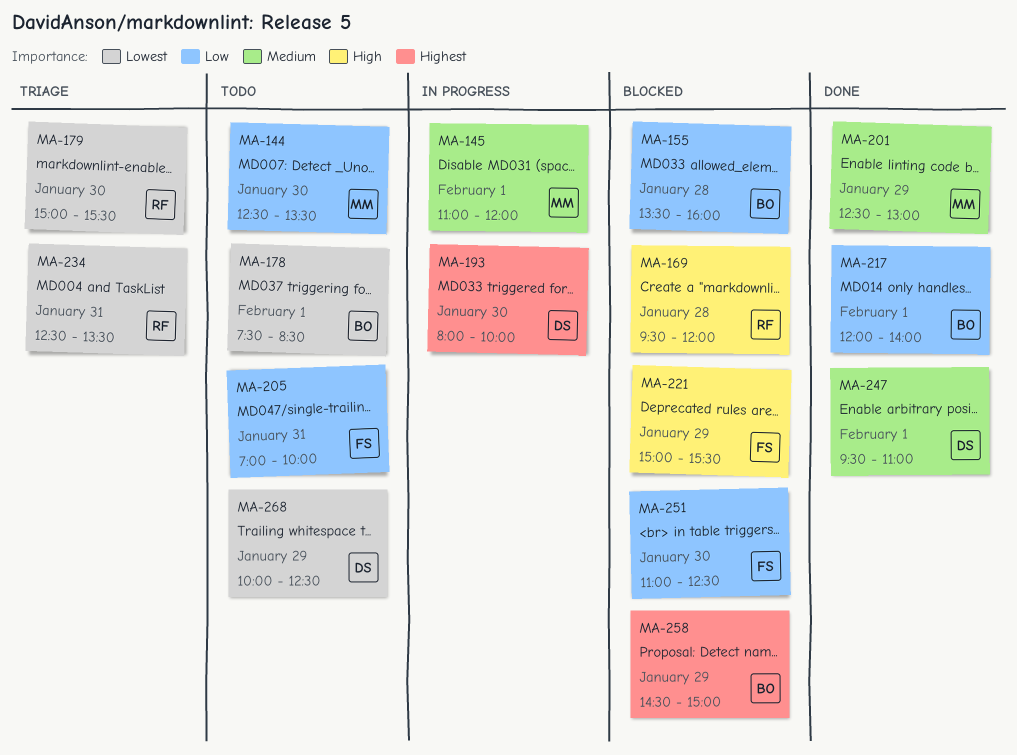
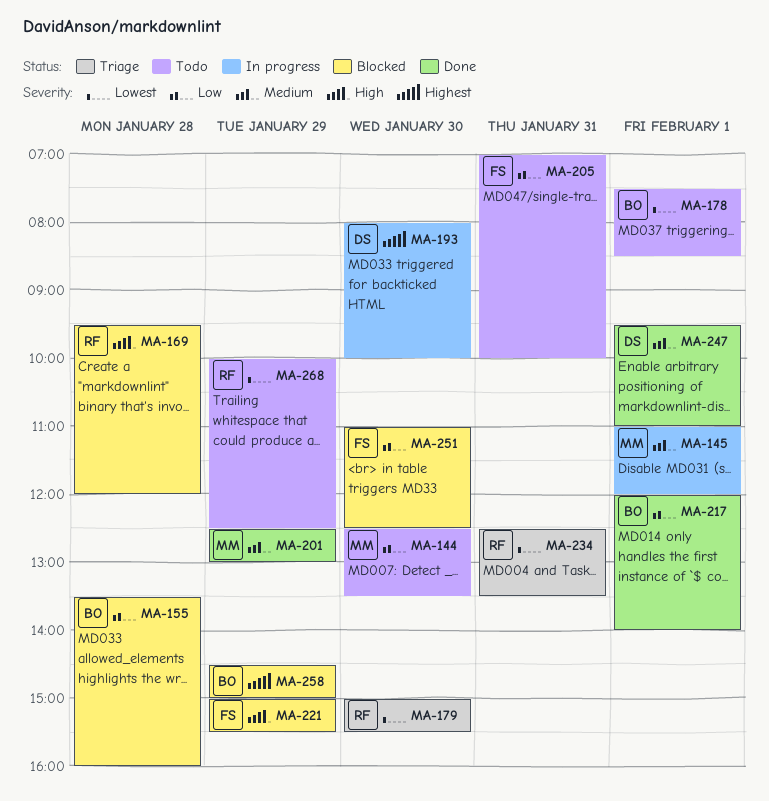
MA-268, owner: DS -> RF

